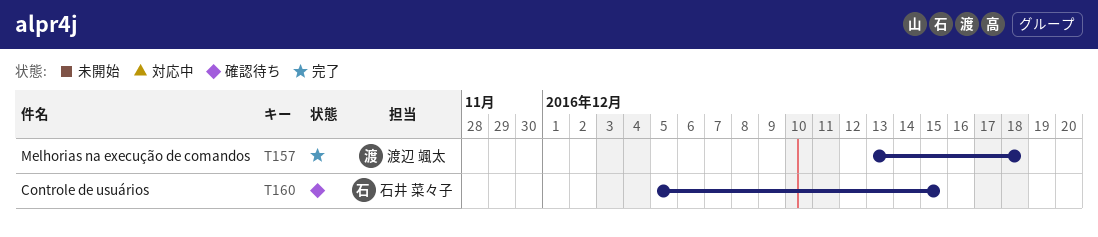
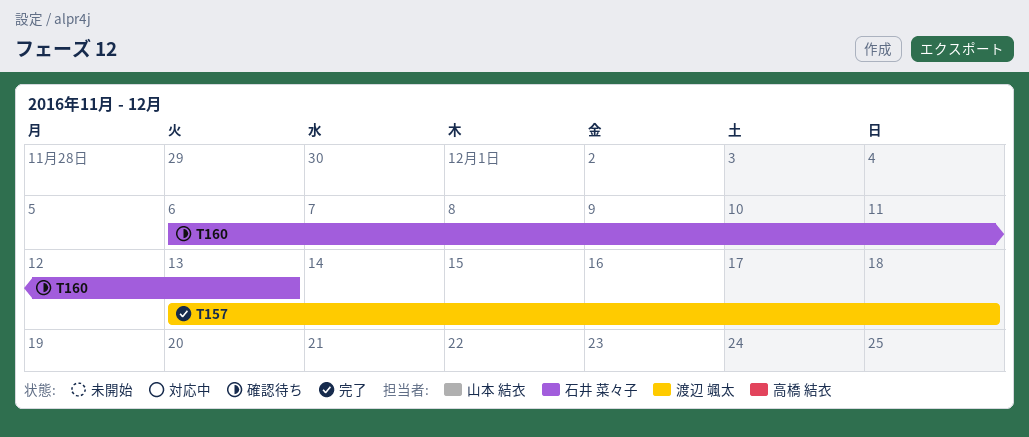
T160, start: Dec 5 -> Dec 6
T160, due: Dec 15 -> Dec 13

